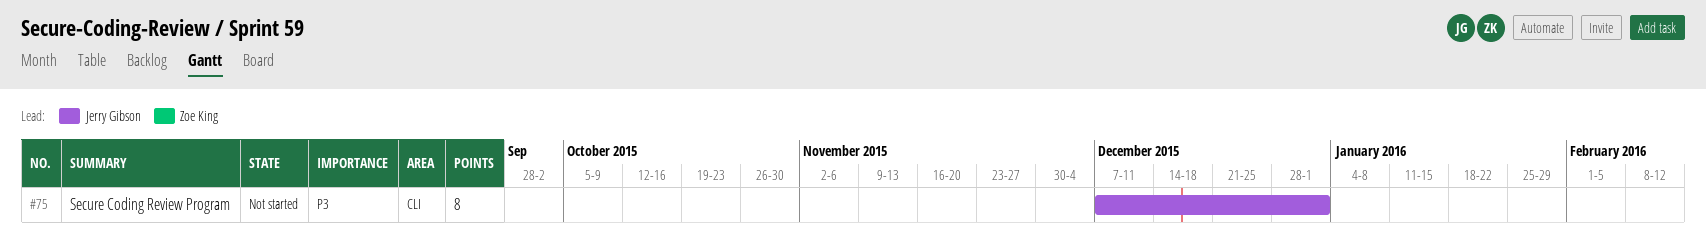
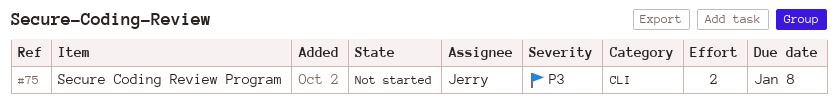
#75, estimate: 8 -> 2
#75, due: Jan 1 -> Jan 8

